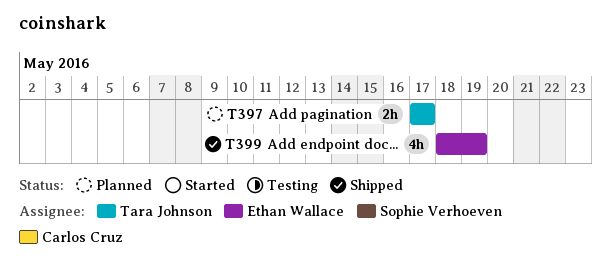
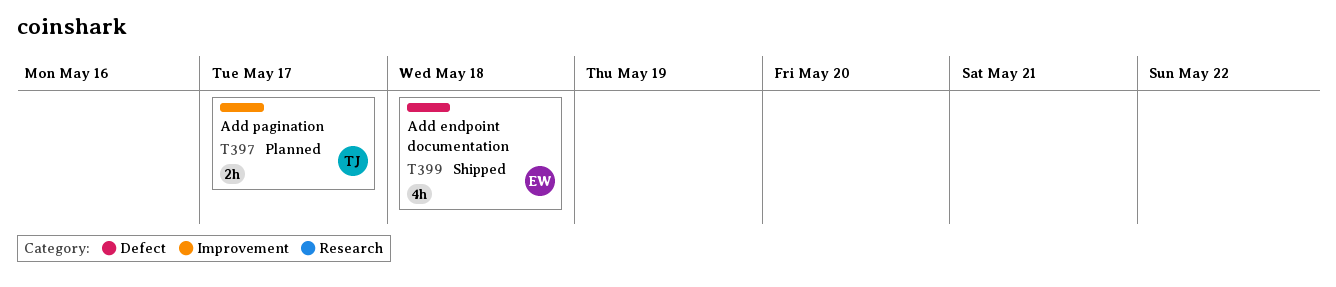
T399, due: May 19 -> May 18

